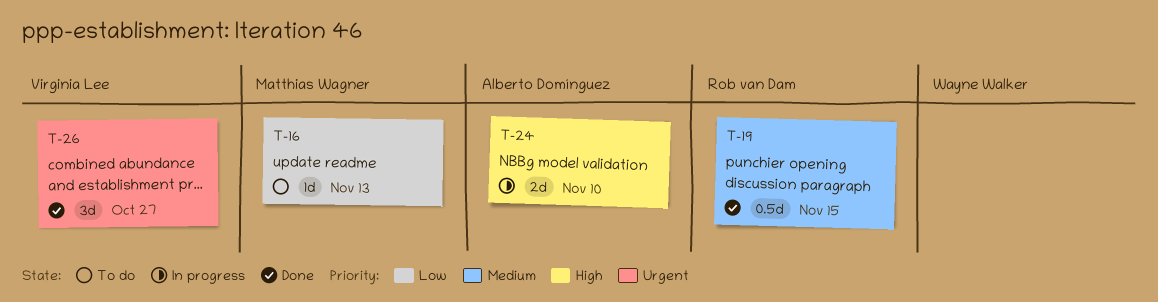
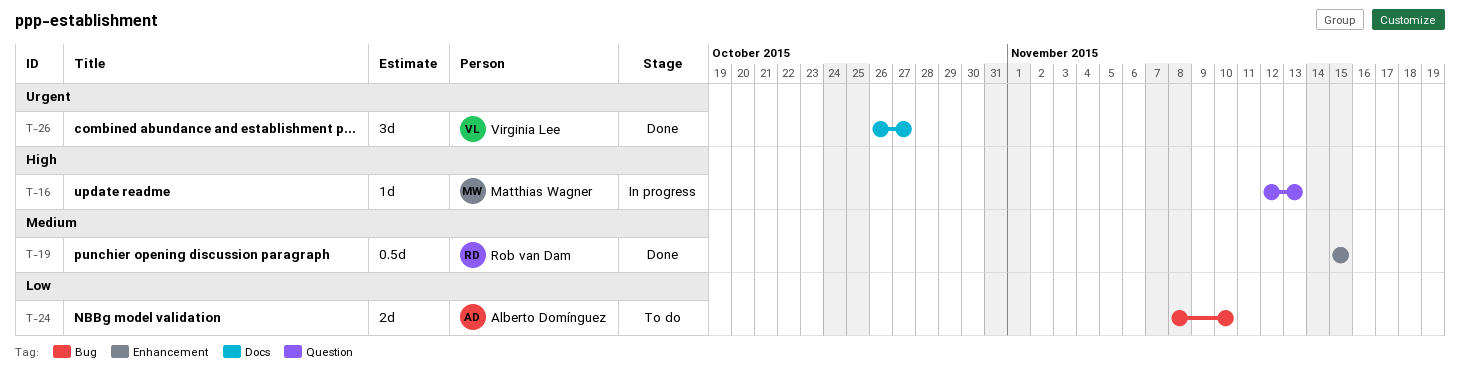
T-16, status: To do -> In progress
T-16, priority: Low -> High
T-24, status: In progress -> To do
T-24, priority: High -> Low

